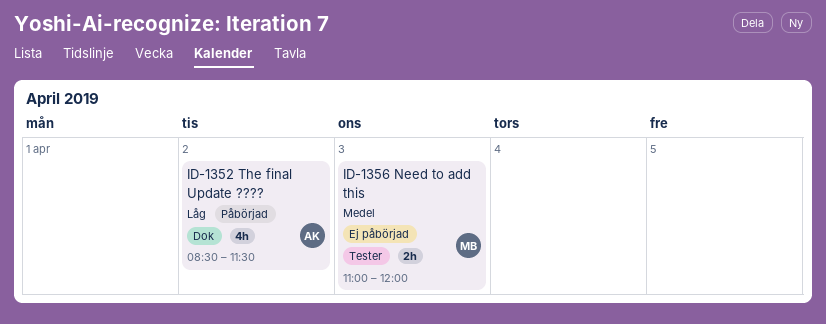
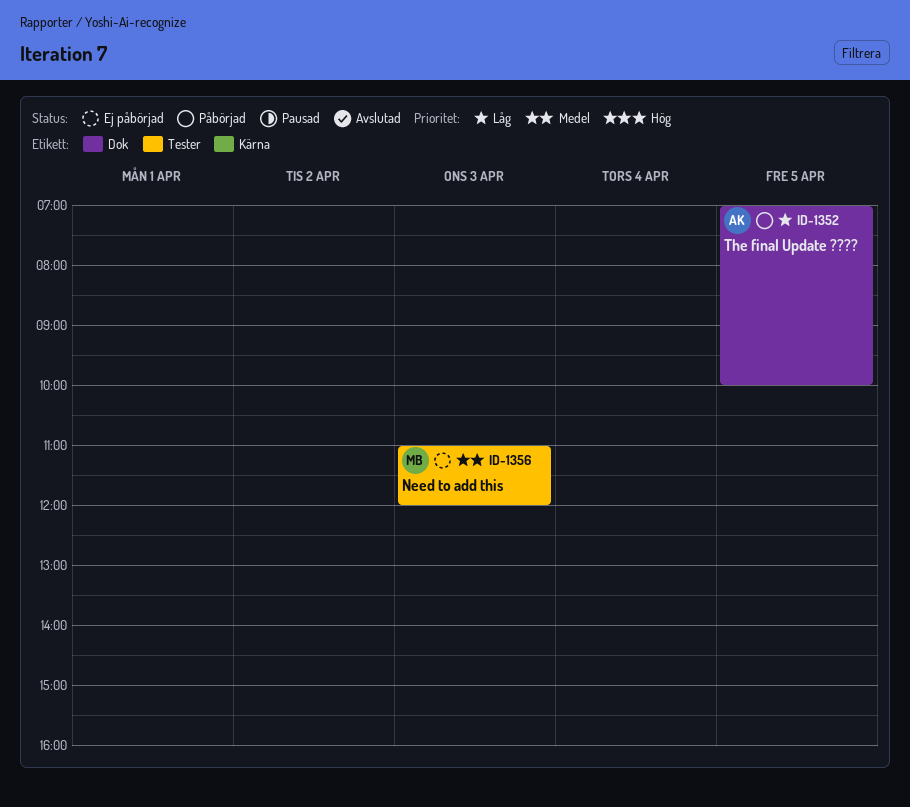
ID-1352, day: Apr 2 -> Apr 5
ID-1352, begins: 08:30 -> 07:00
ID-1352, ends: 11:30 -> 10:00

